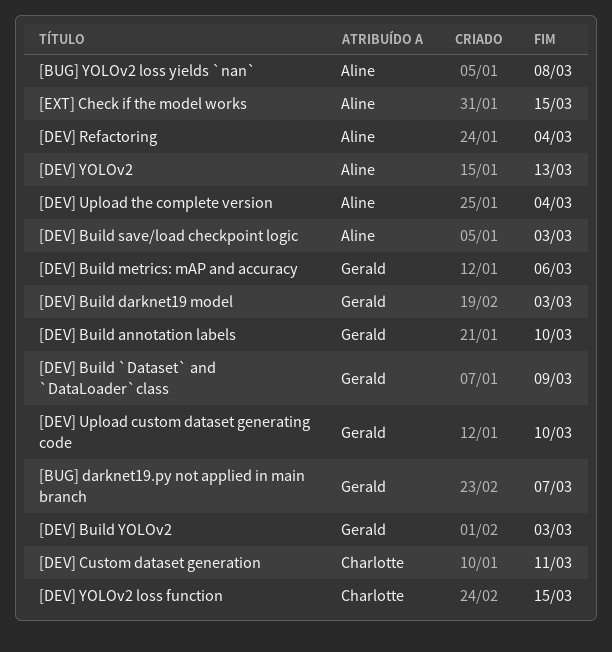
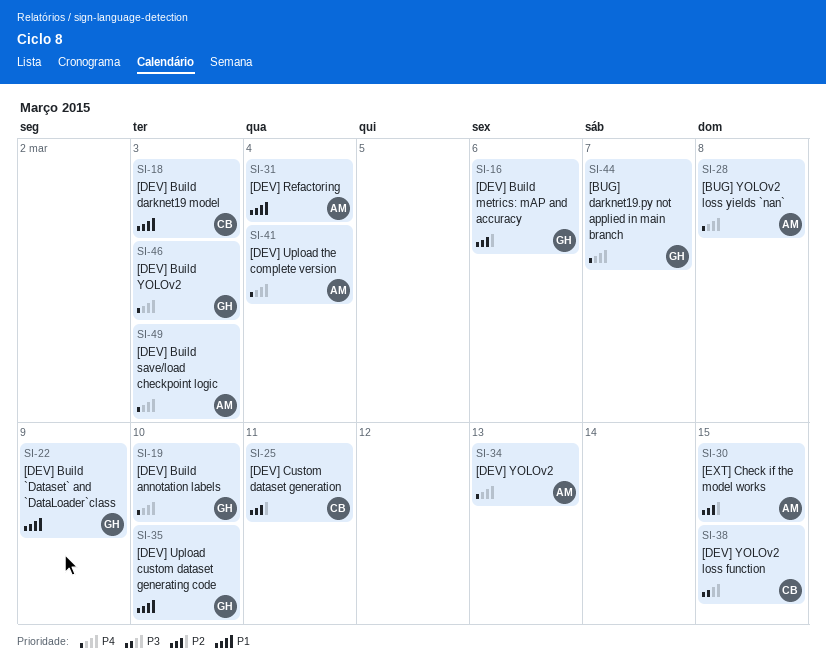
[DEV] Build darknet19 model, owner: Gerald -> Charlotte

